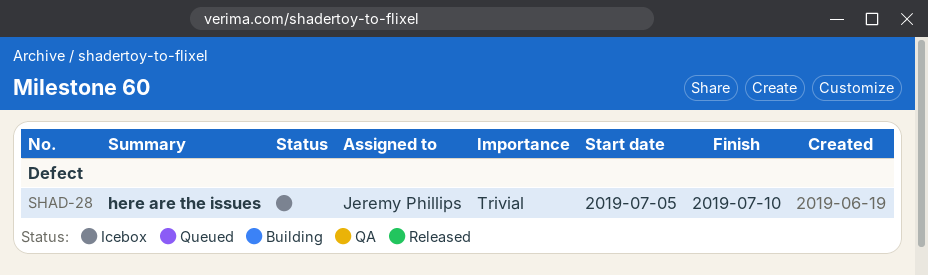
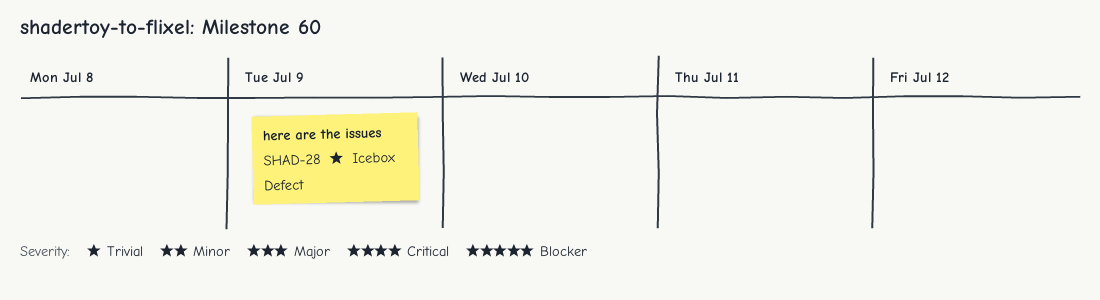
SHAD-28, due: Jul 10 -> Jul 9

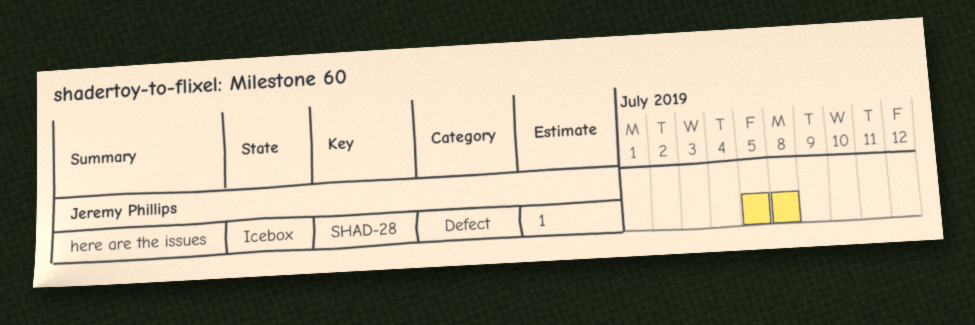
SHAD-28, due: Jul 9 -> Jul 8

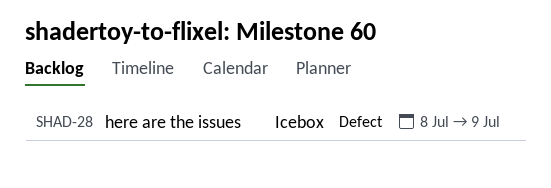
SHAD-28, start: Jul 5 -> Jul 8
SHAD-28, due: Jul 8 -> Jul 9

